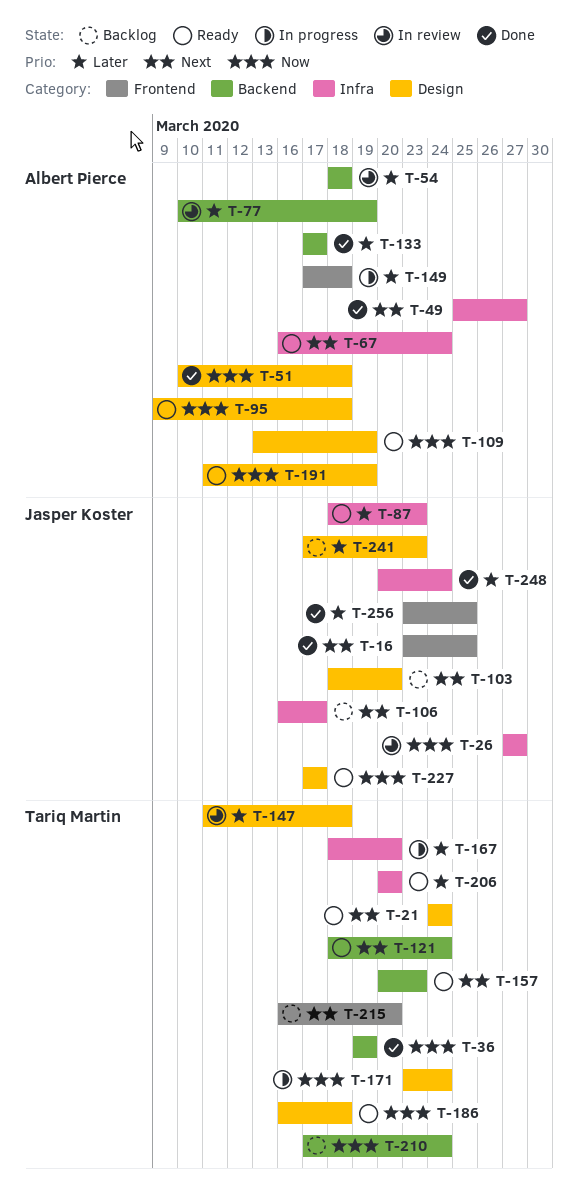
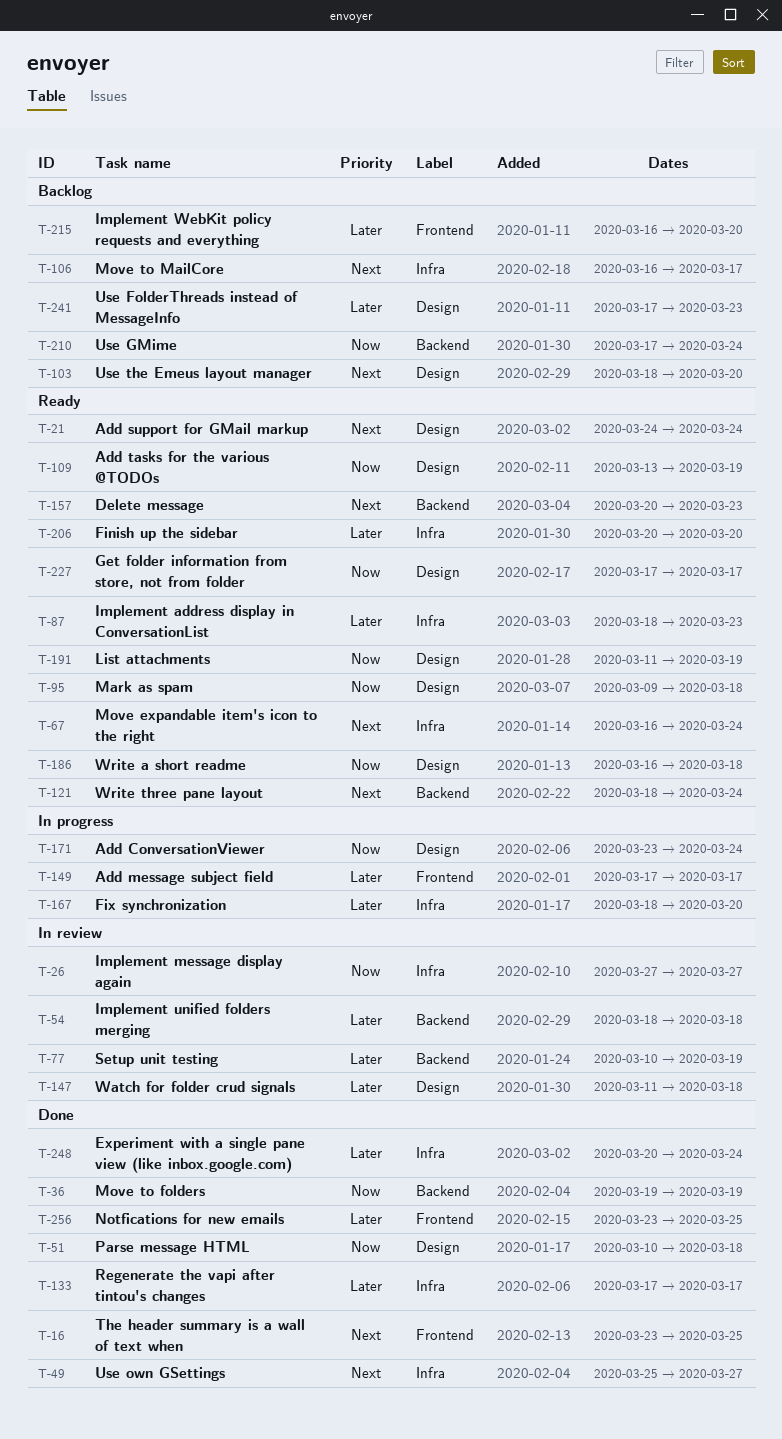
T-133, label: Backend -> Infra
T-149, due: Mar 18 -> Mar 17
T-215, priority: Next -> Later

